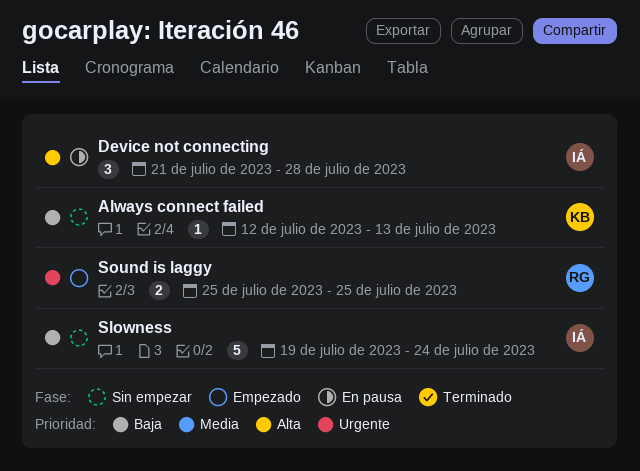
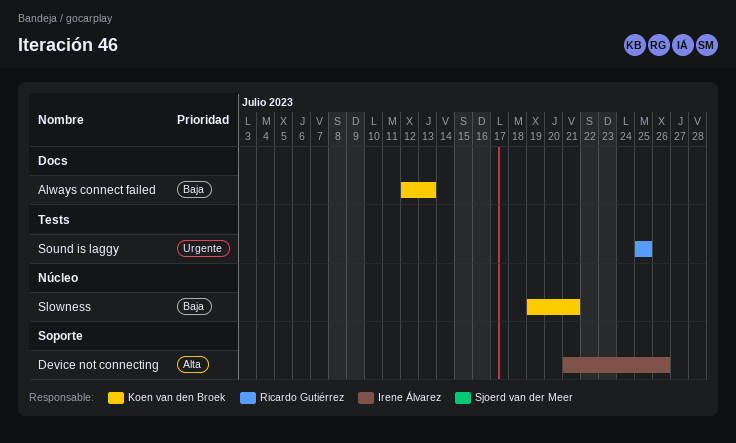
Device not connecting, due: Jul 28 -> Jul 26
Slowness, owner: Irene Álvarez -> Koen van den Broek
Slowness, due: Jul 24 -> Jul 21

